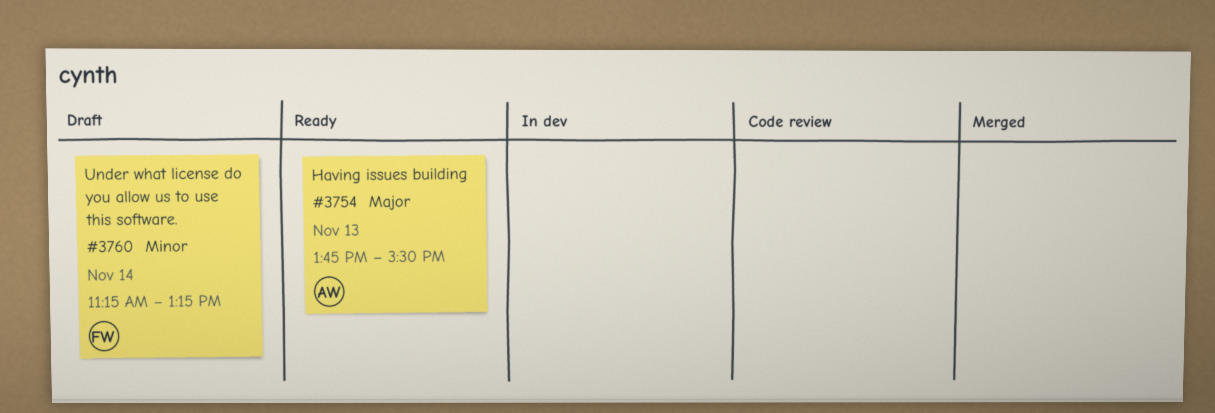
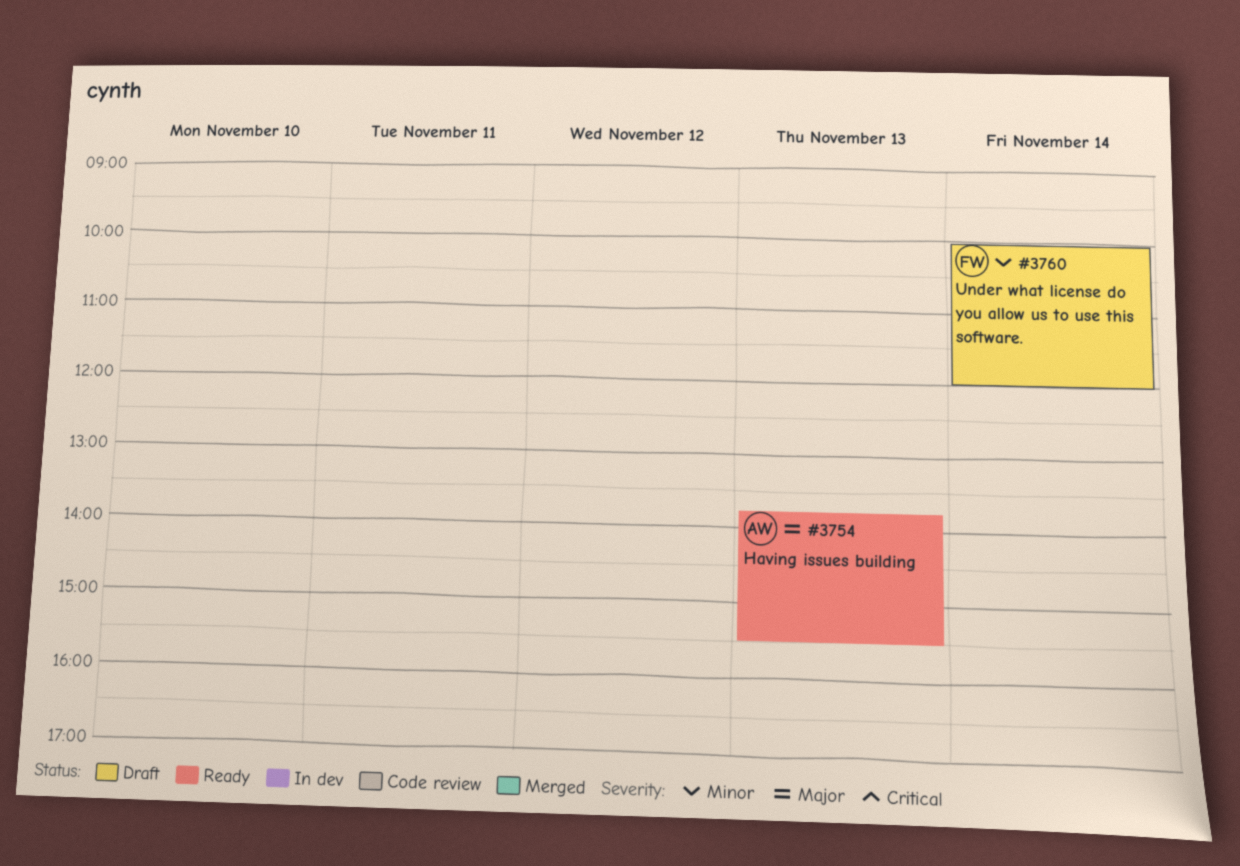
#3760, begins: 11:15 -> 10:00
#3760, ends: 13:15 -> 12:00

